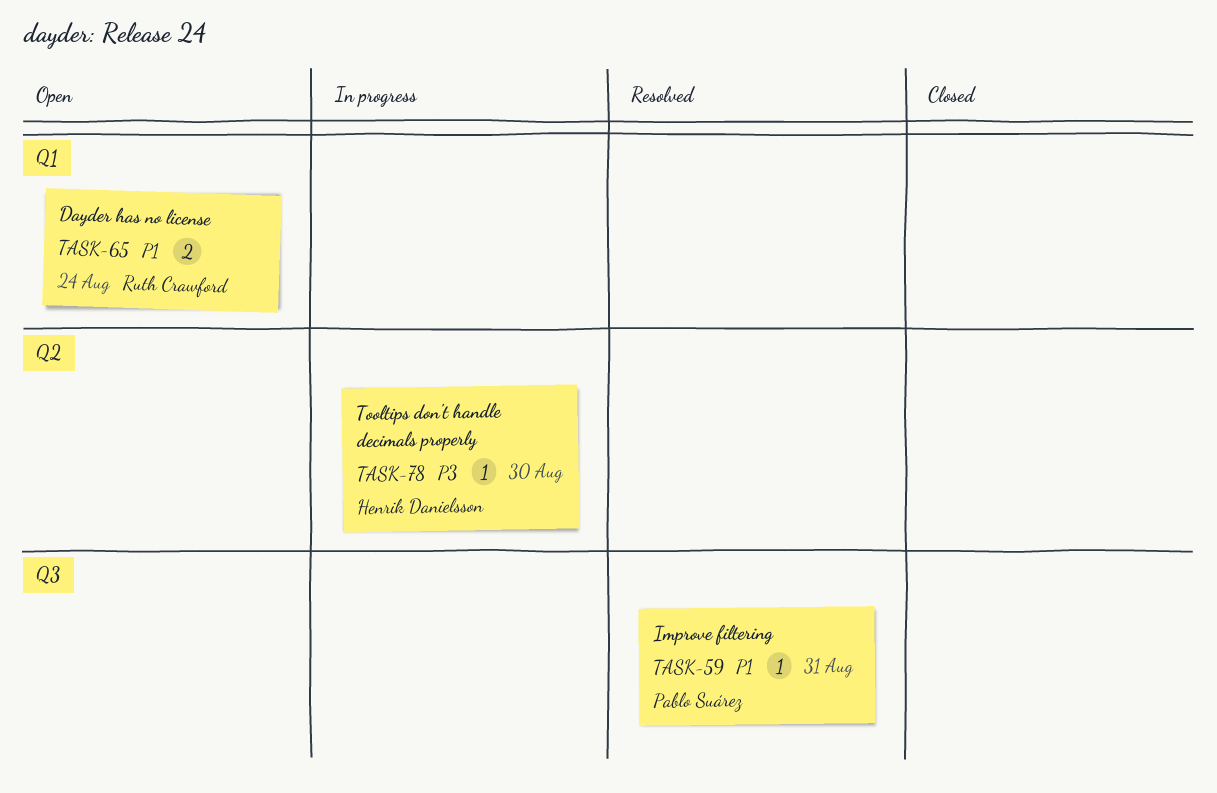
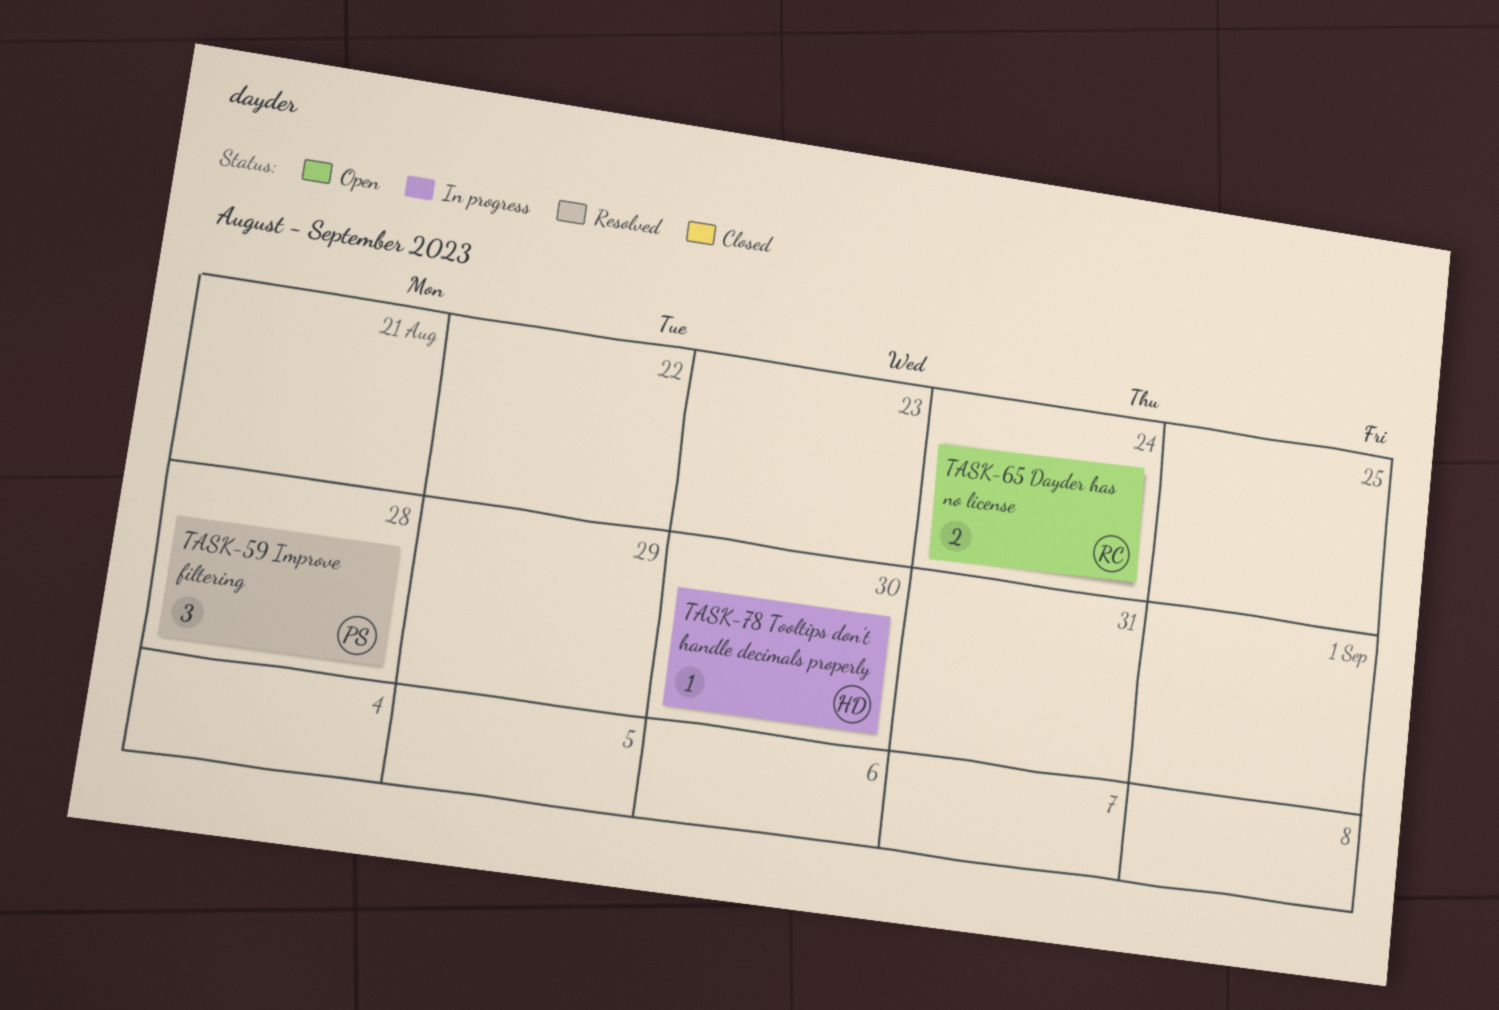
TASK-59, estimate: 1 -> 3
TASK-59, due: Aug 31 -> Aug 28

